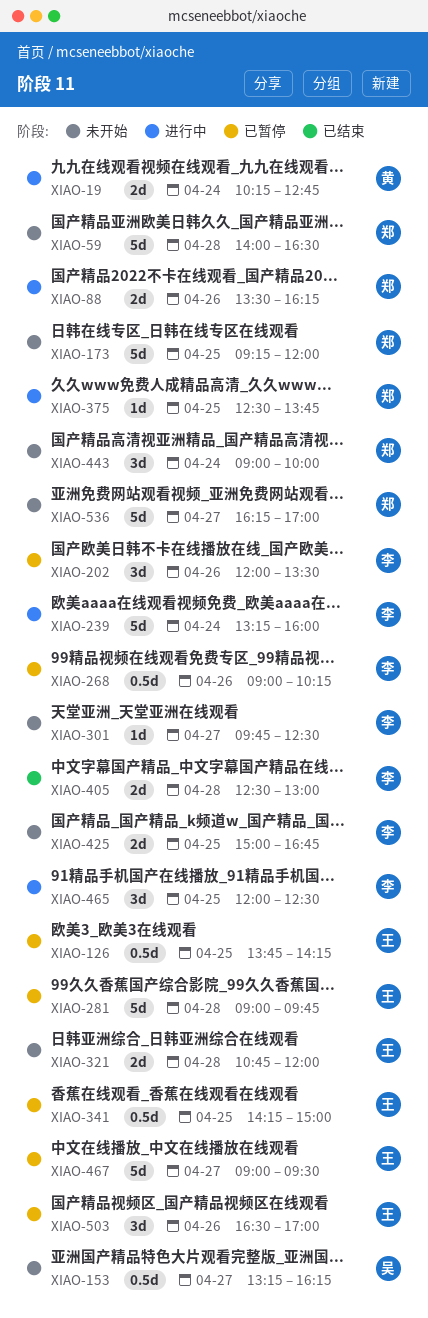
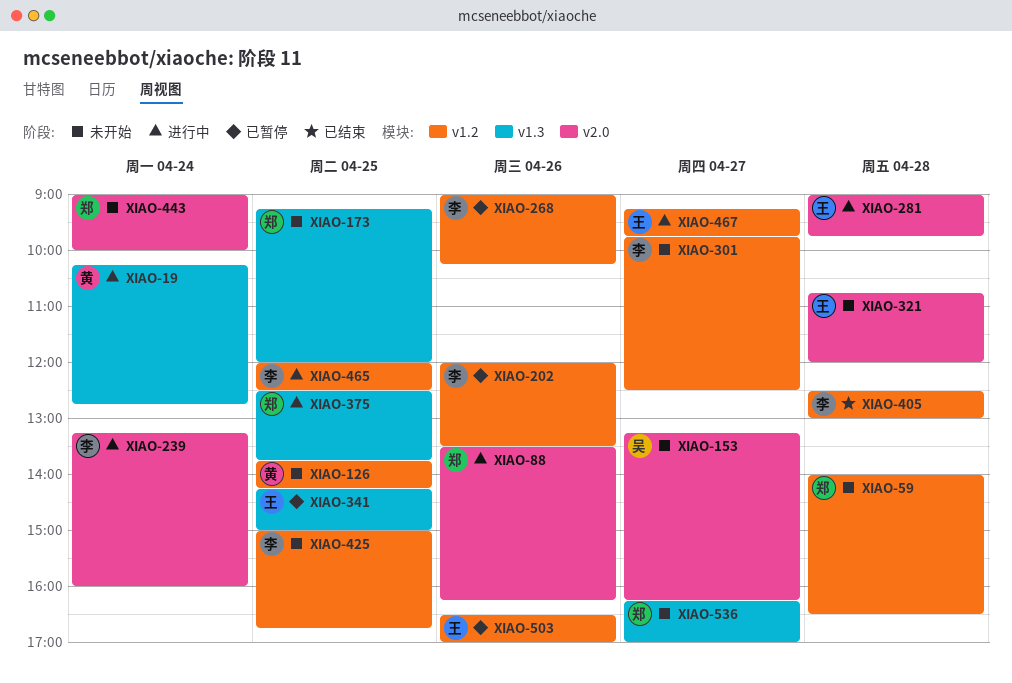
XIAO-126, status: 已暂停 -> 未开始
XIAO-126, owner: 王 -> 黄
XIAO-281, status: 已暂停 -> 进行中
XIAO-467, status: 已暂停 -> 进行中
XIAO-467, begins: 09:00 -> 09:15
XIAO-467, ends: 09:30 -> 09:45

